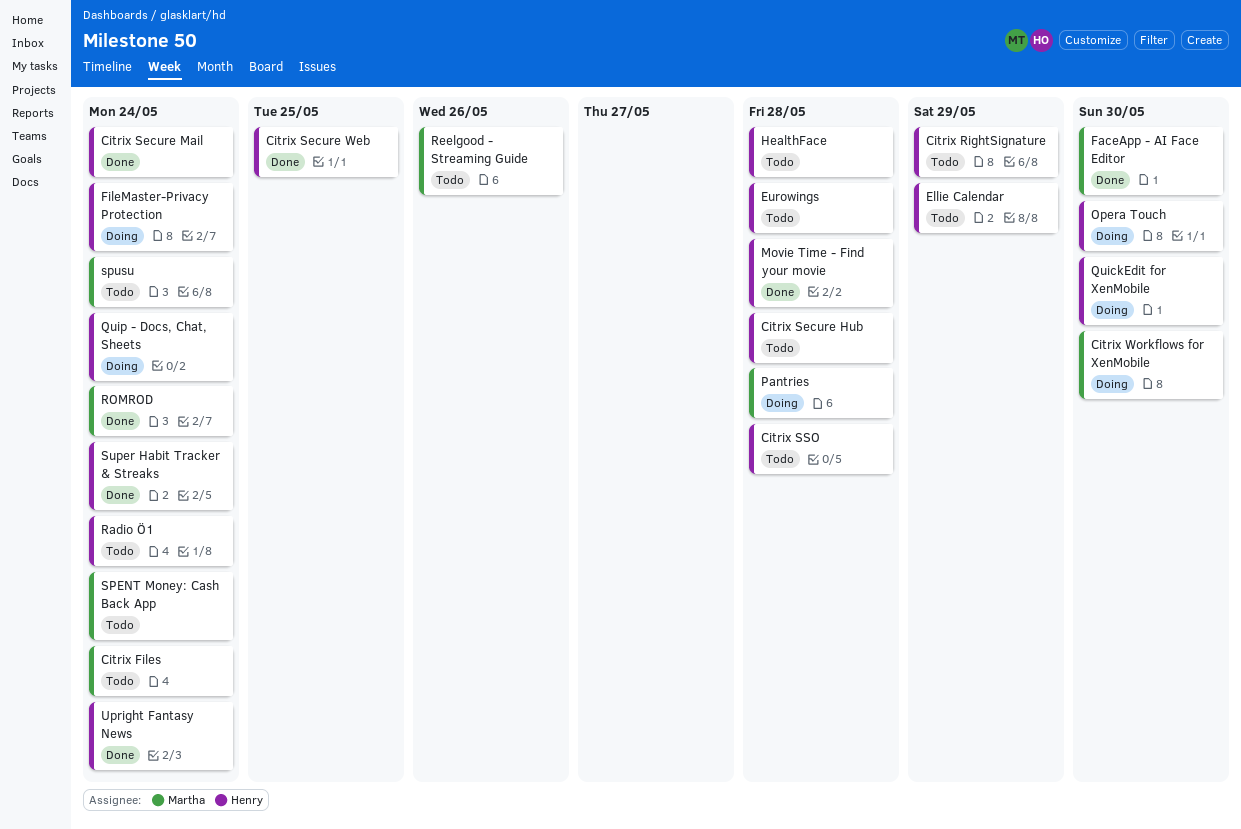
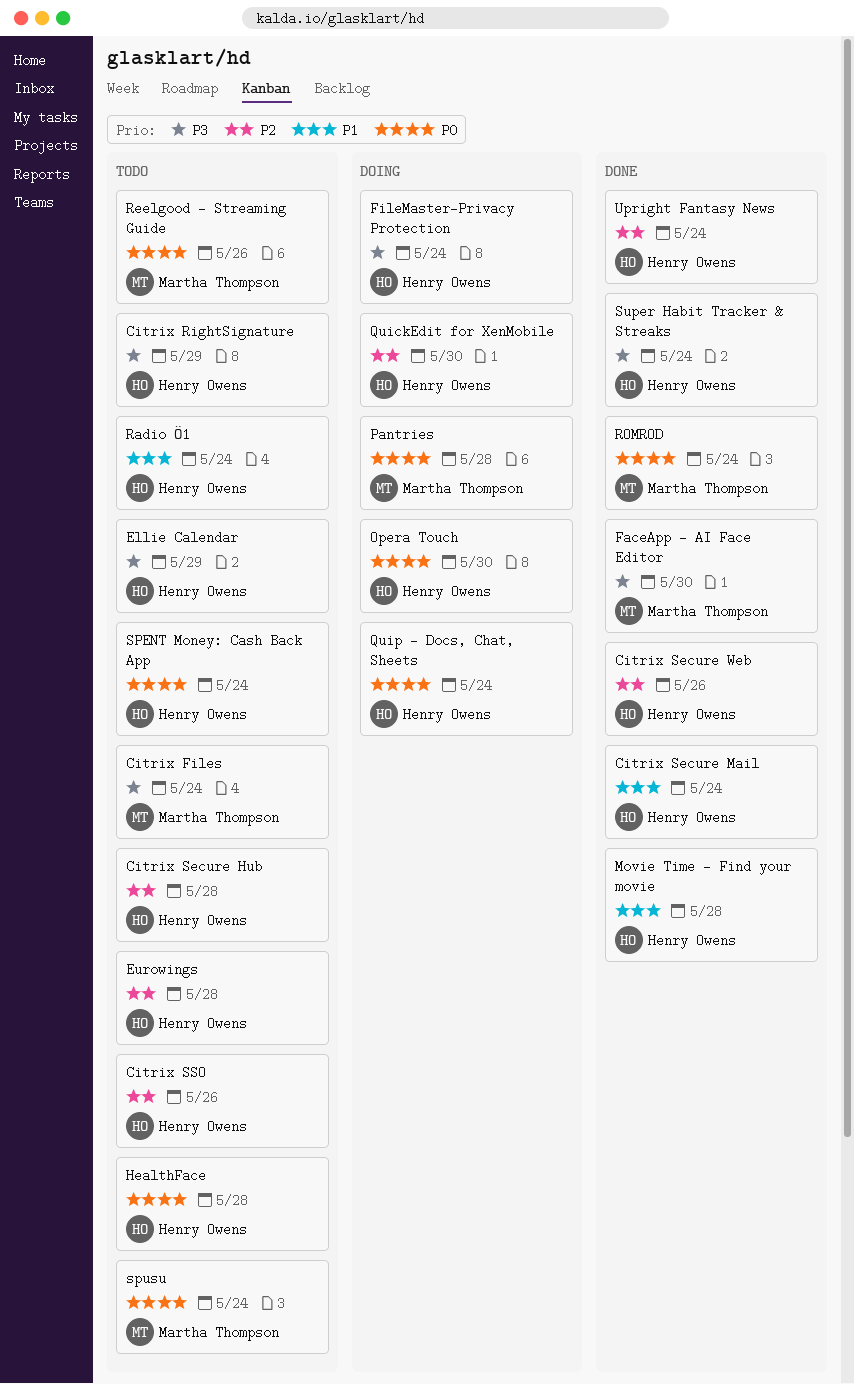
Citrix Secure Web, due: May 25 -> May 26
Citrix SSO, due: May 28 -> May 26
Citrix Workflows for XenMobile: present -> none
SPENT Money: Cash Back App, owner: Martha Thompson -> Henry Owens

